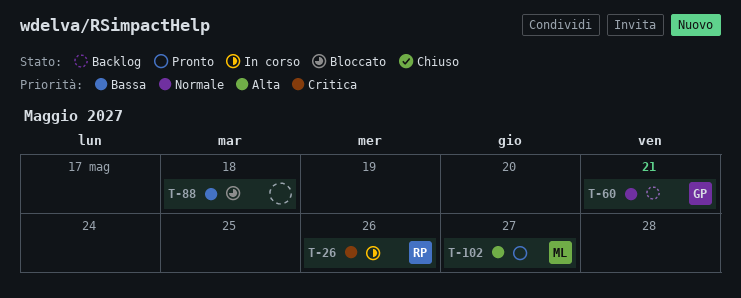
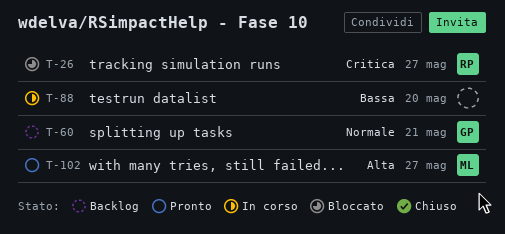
T-26, status: In corso -> Bloccato
T-26, due: May 26 -> May 27
T-88, status: Bloccato -> In corso
T-88, due: May 18 -> May 20

